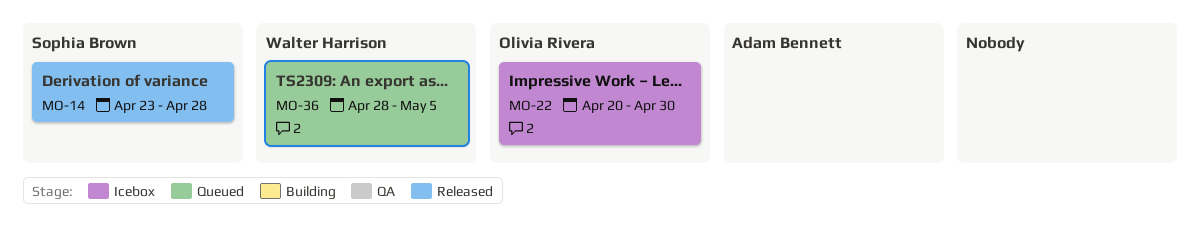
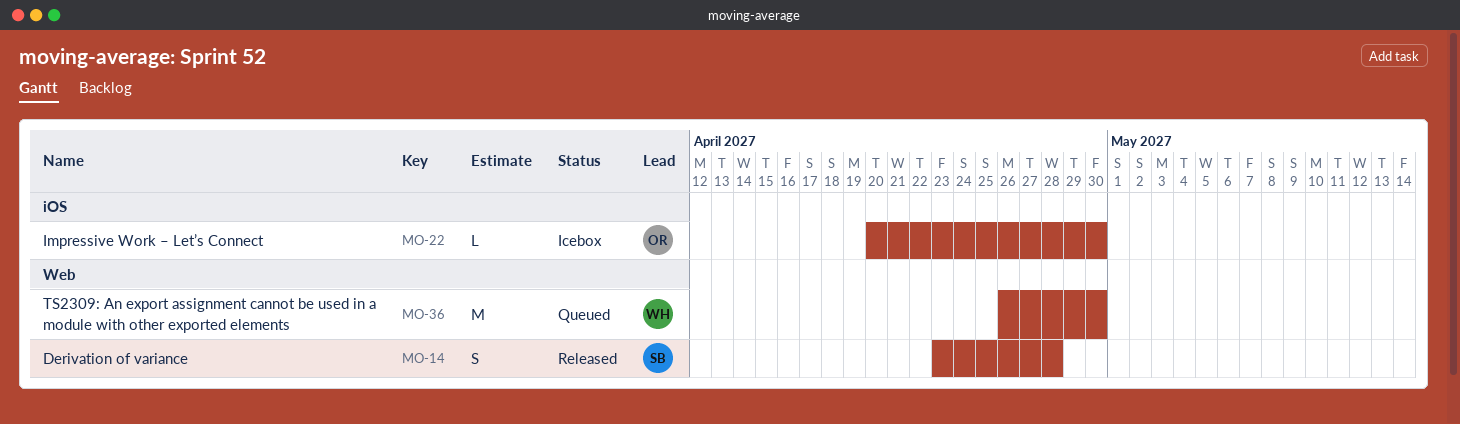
MO-36, start: Apr 28 -> Apr 26
MO-36, due: May 5 -> Apr 30

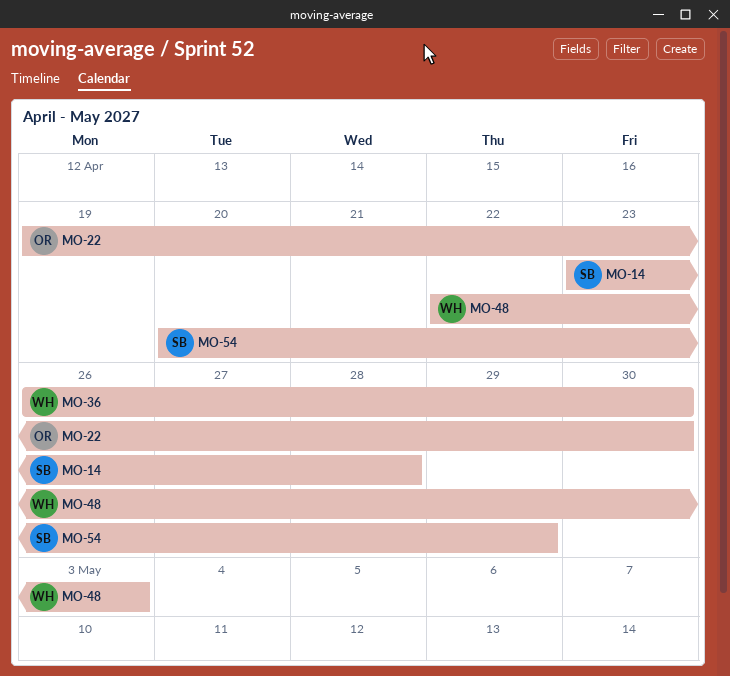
MO-22, start: Apr 20 -> Apr 19
MO-48: none -> present
MO-54: none -> present

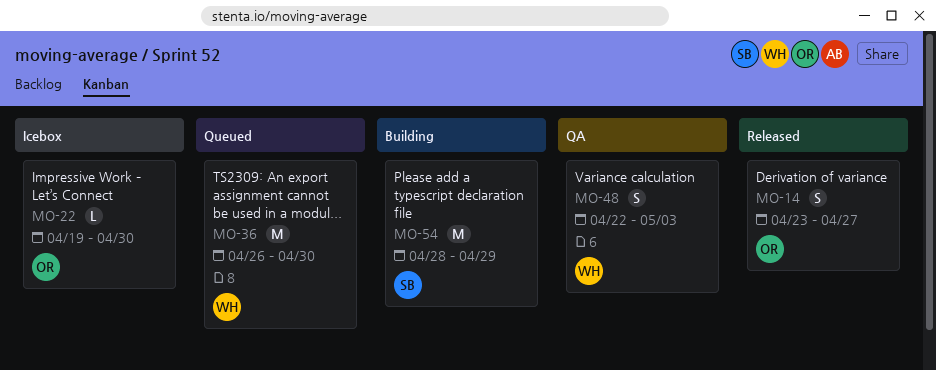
MO-14, owner: SB -> OR
MO-14, due: Apr 28 -> Apr 27
MO-54, start: Apr 20 -> Apr 28

